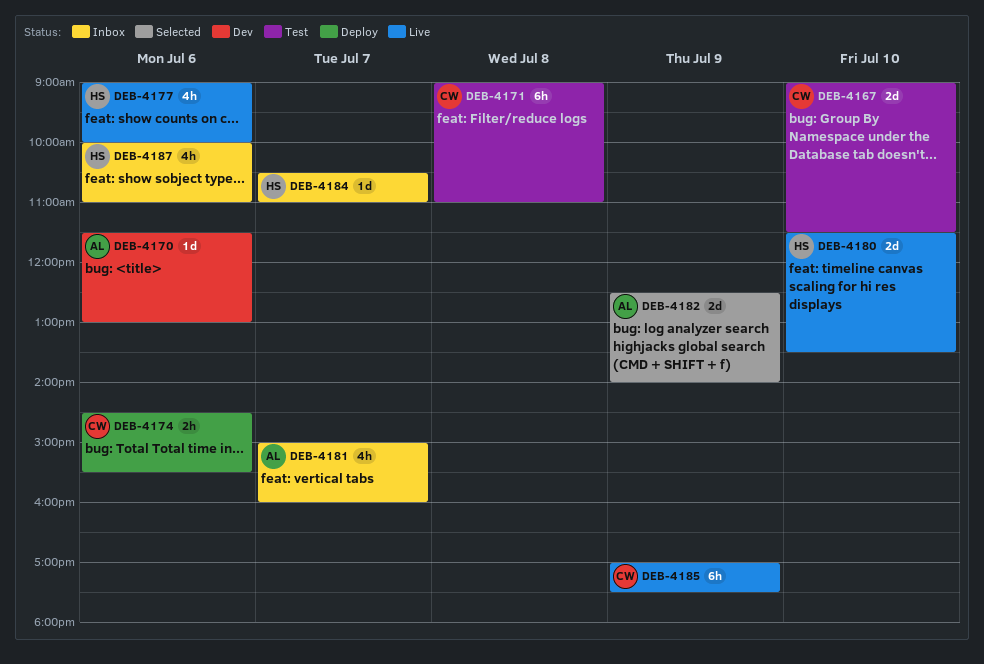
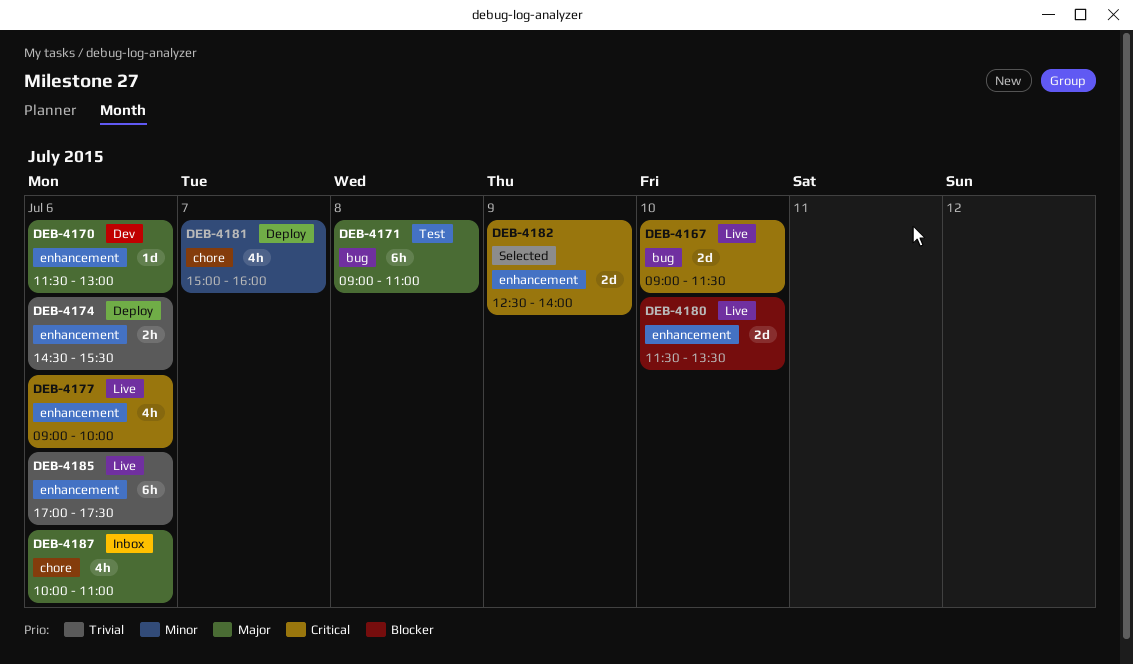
DEB-4167, status: Test -> Live
DEB-4181, status: Inbox -> Deploy
DEB-4184: present -> none
DEB-4185, day: Jul 9 -> Jul 6

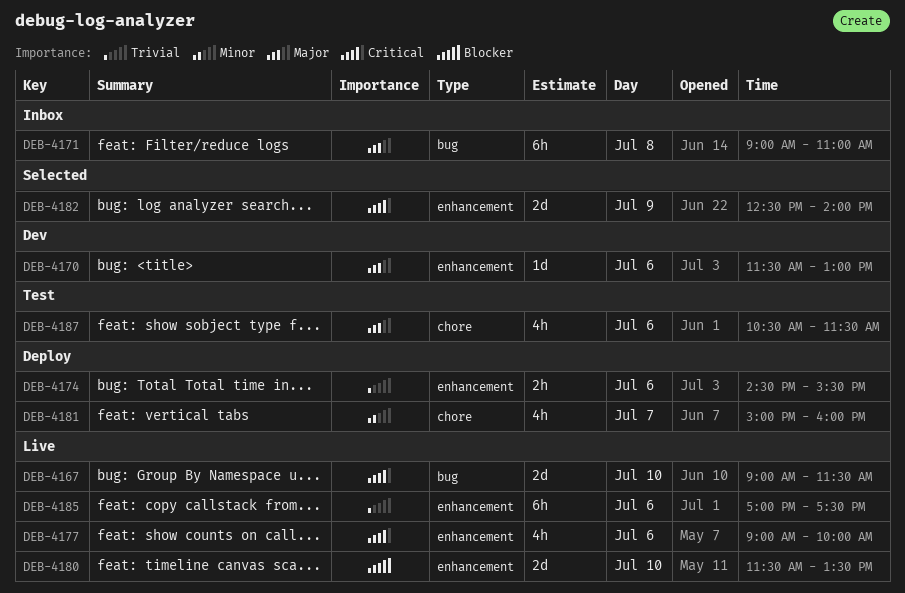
DEB-4171, status: Test -> Inbox
DEB-4187, status: Inbox -> Test
DEB-4187, begins: 10:00 -> 10:30
DEB-4187, ends: 11:00 -> 11:30

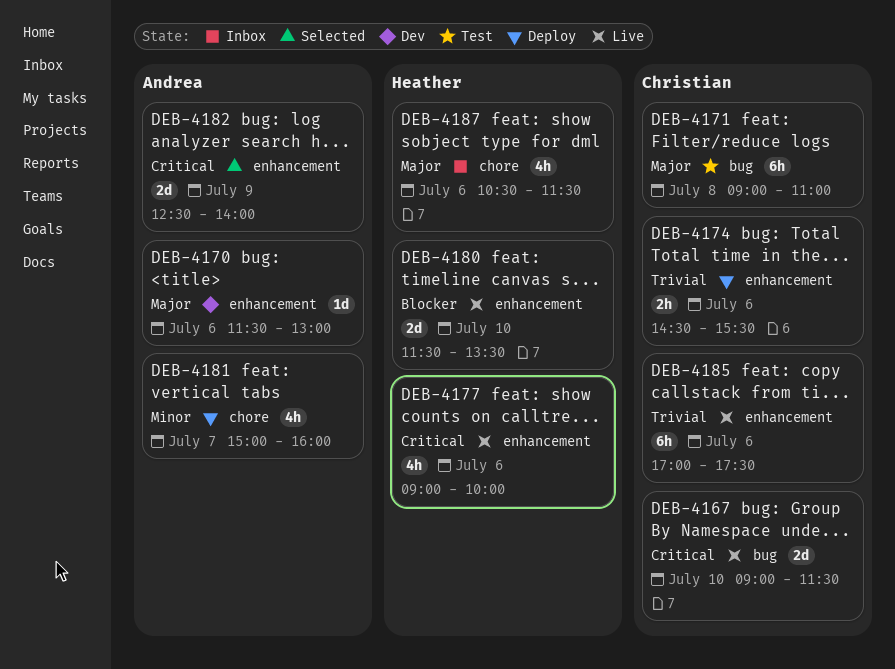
DEB-4171, status: Inbox -> Test
DEB-4187, status: Test -> Inbox

